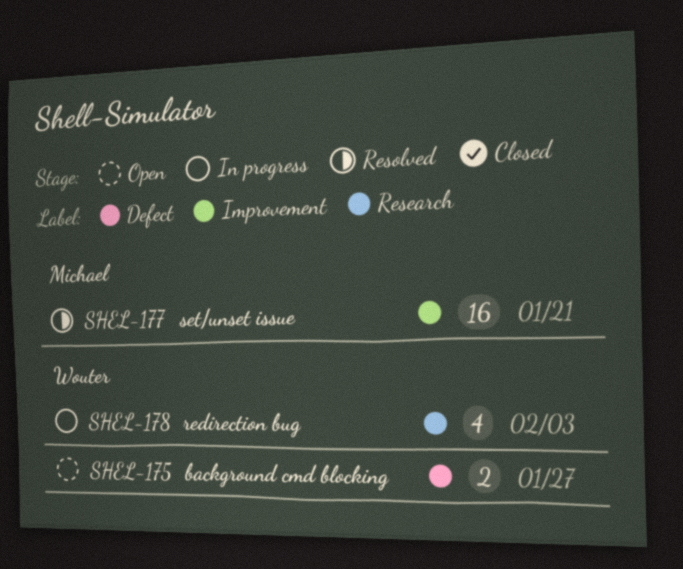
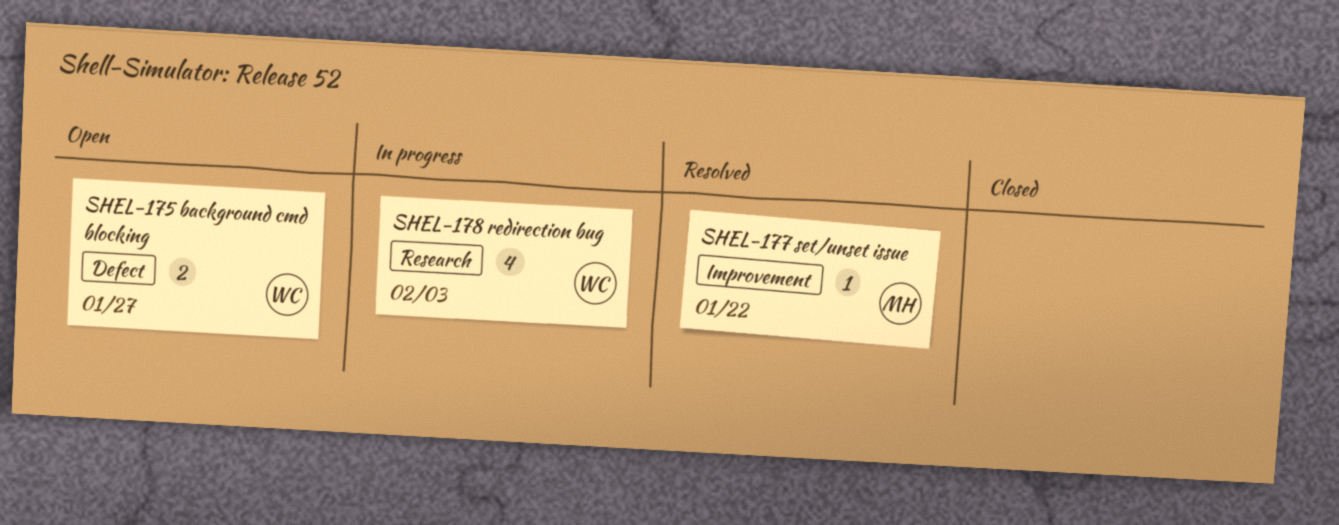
SHEL-177, estimate: 16 -> 1
SHEL-177, due: Jan 21 -> Jan 22

